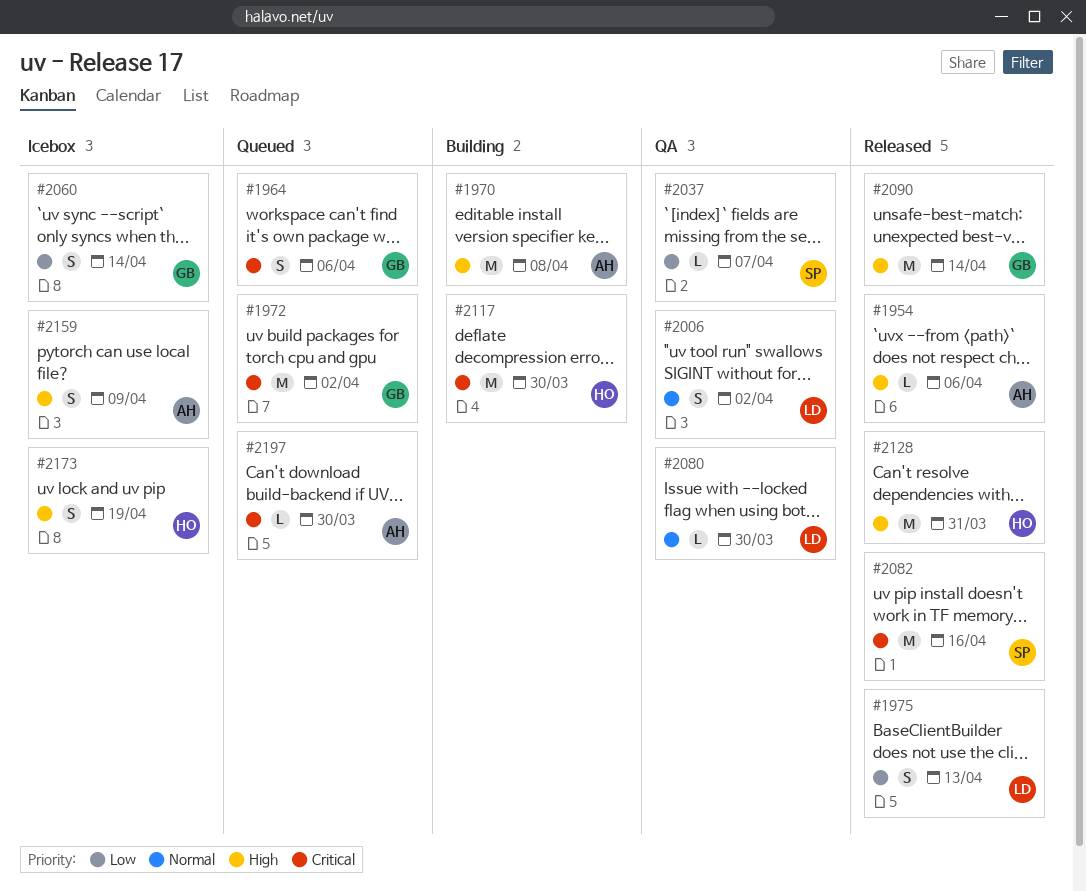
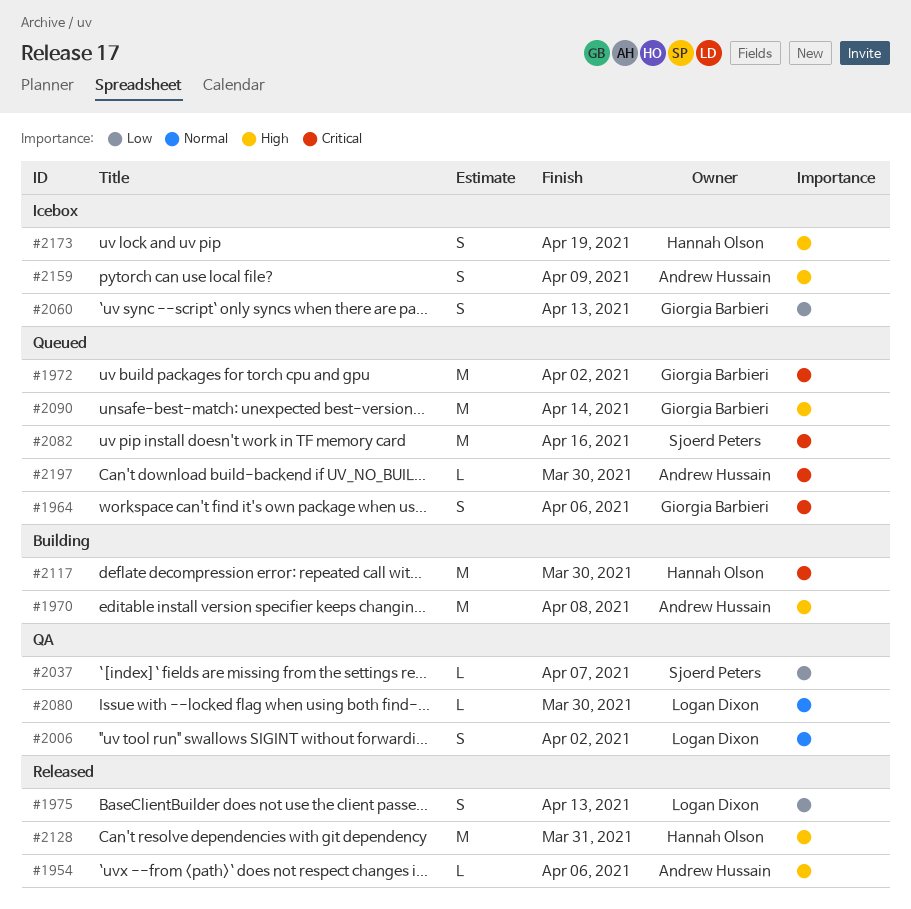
#2060, due: Apr 14 -> Apr 13
#2082, status: Released -> Queued
#2090, status: Released -> Queued

